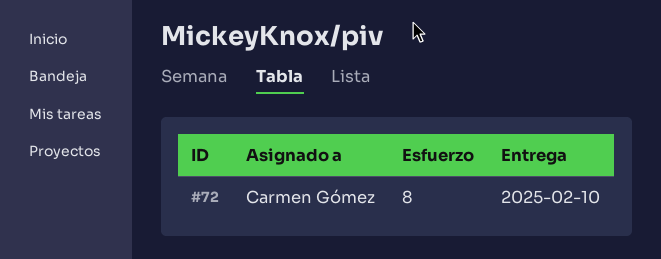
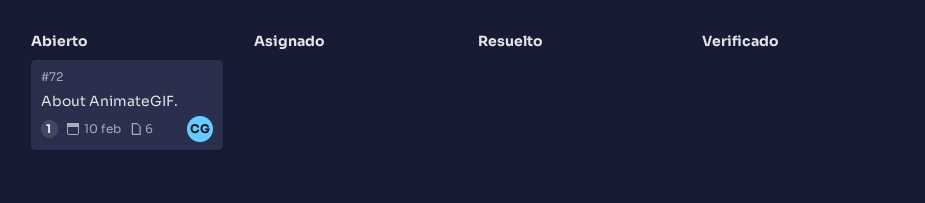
#72, estimate: 8 -> 1

